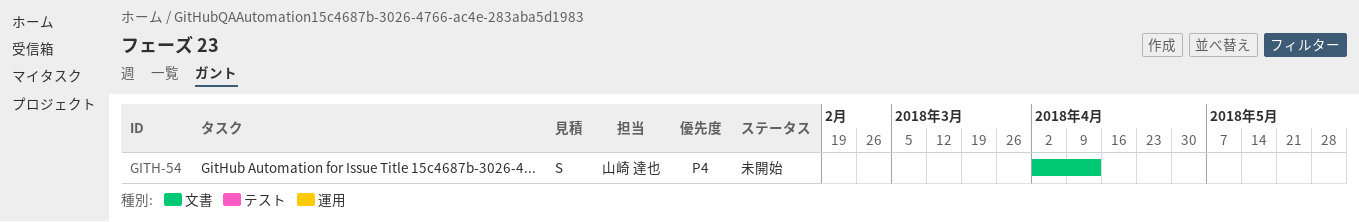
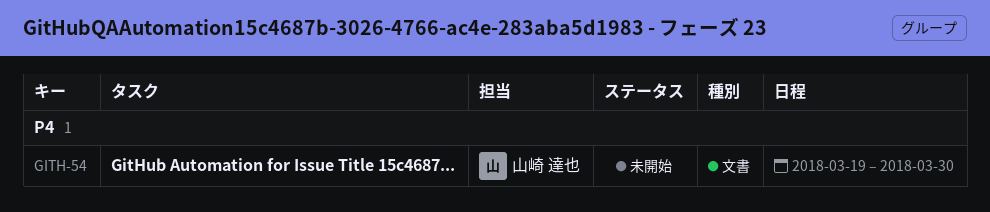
GITH-54, start: Apr 2 -> Mar 19
GITH-54, due: Apr 13 -> Mar 30

